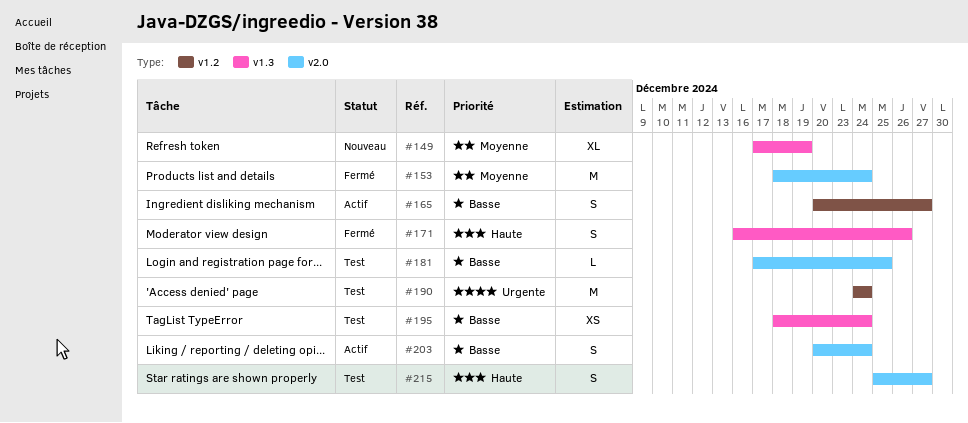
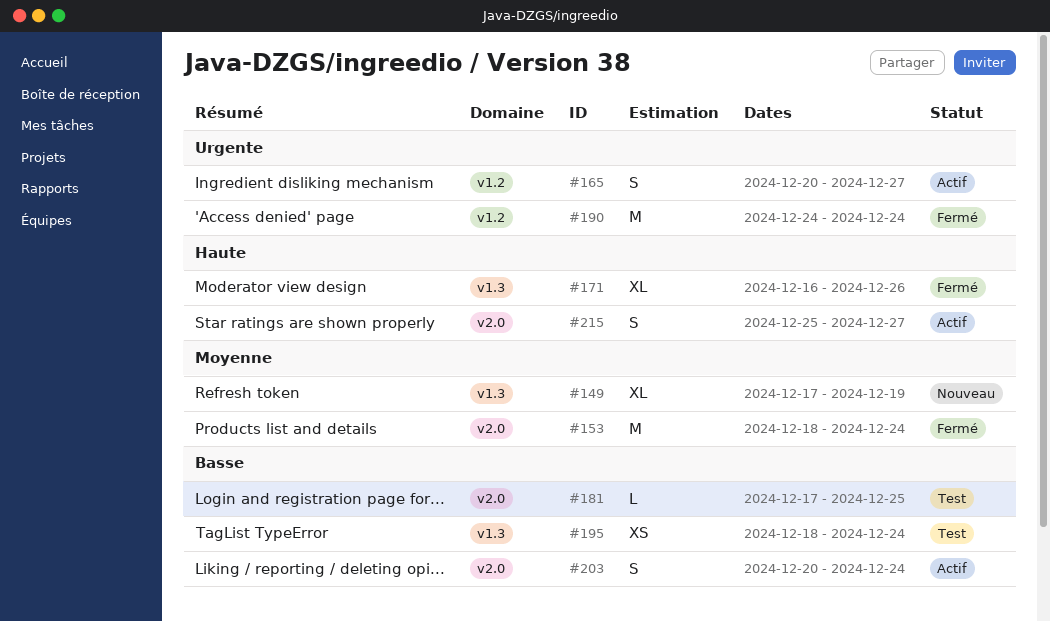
#165, priority: Basse -> Urgente
#171, estimate: S -> XL
#190, status: Test -> Fermé
#215, status: Test -> Actif

